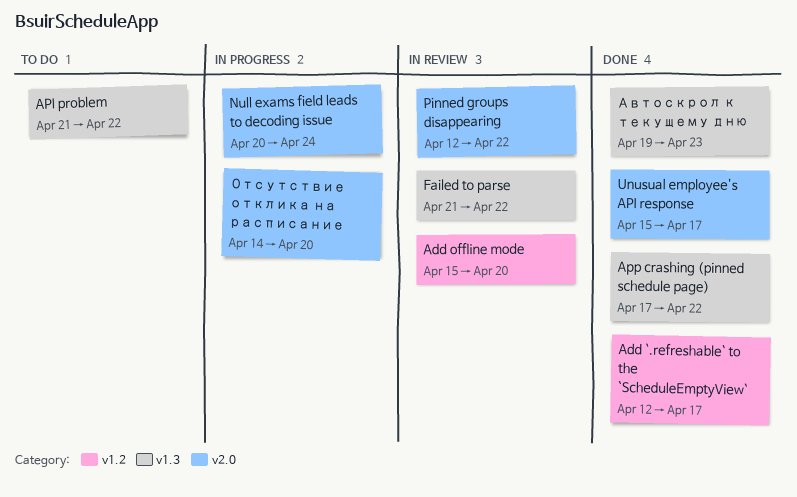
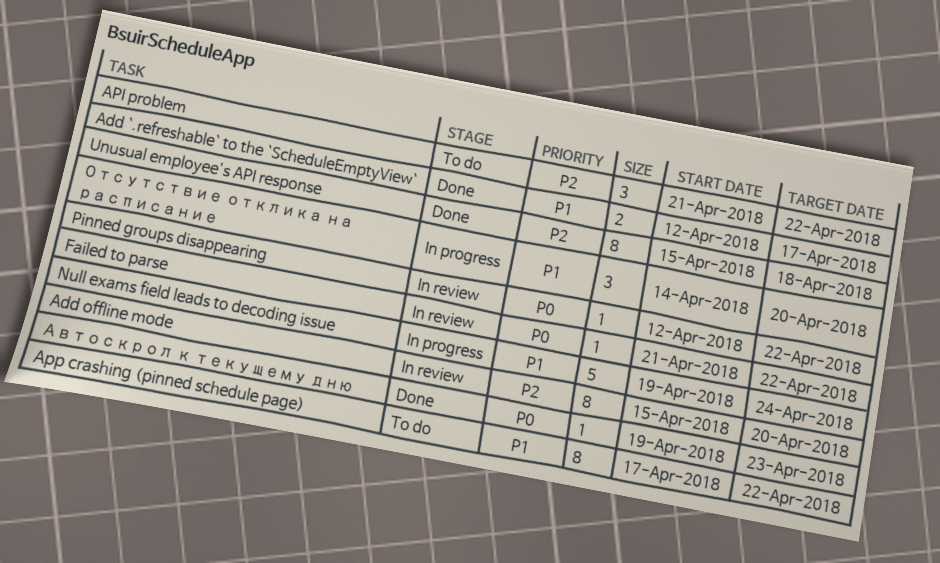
App crashing (pinned schedule page), status: Done -> To do
Null exams field leads to decoding issue, start: Apr 20 -> Apr 19
Unusual employee's API response, due: Apr 17 -> Apr 18

